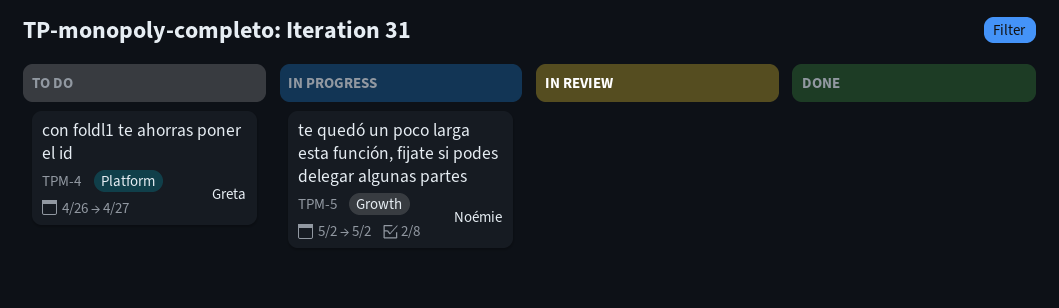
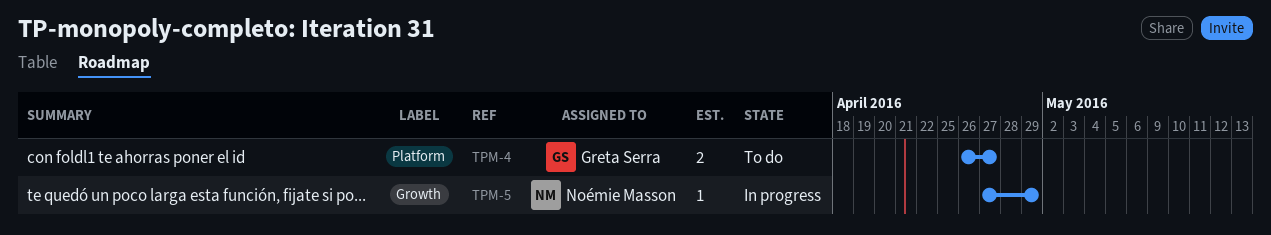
TPM-5, start: May 2 -> Apr 27
TPM-5, due: May 2 -> Apr 29

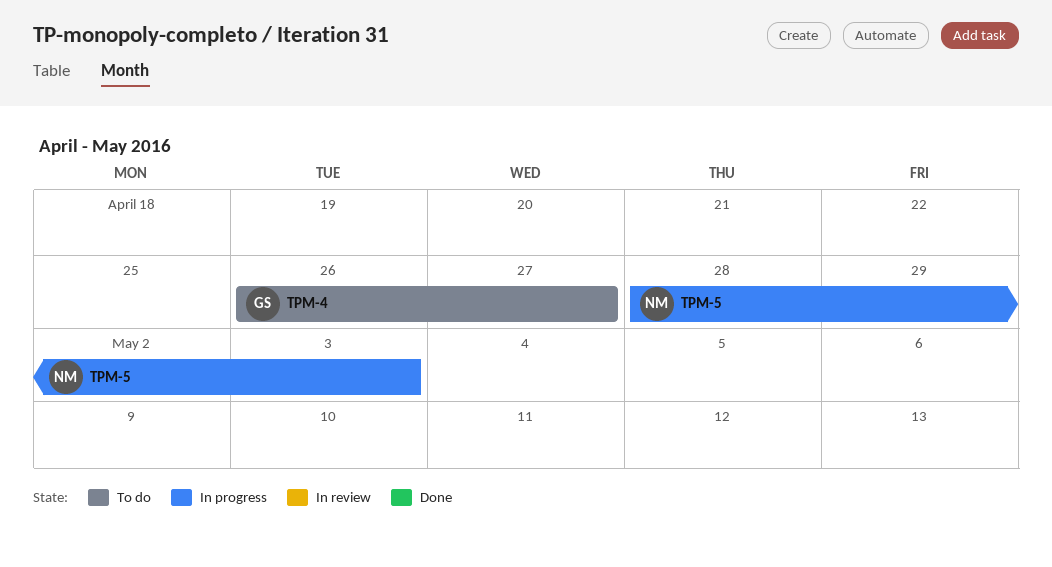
TPM-5, start: Apr 27 -> Apr 28
TPM-5, due: Apr 29 -> May 3

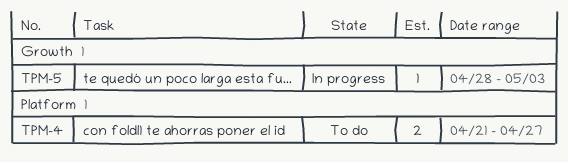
TPM-4, start: Apr 26 -> Apr 21

